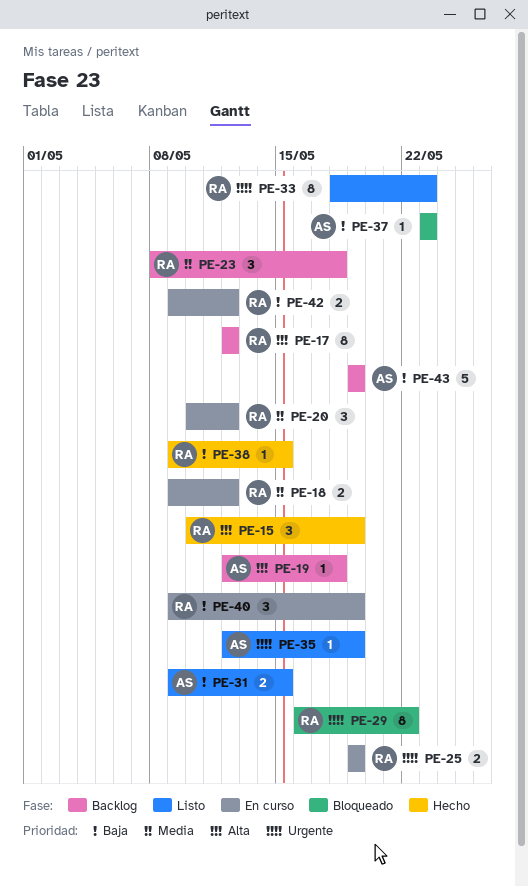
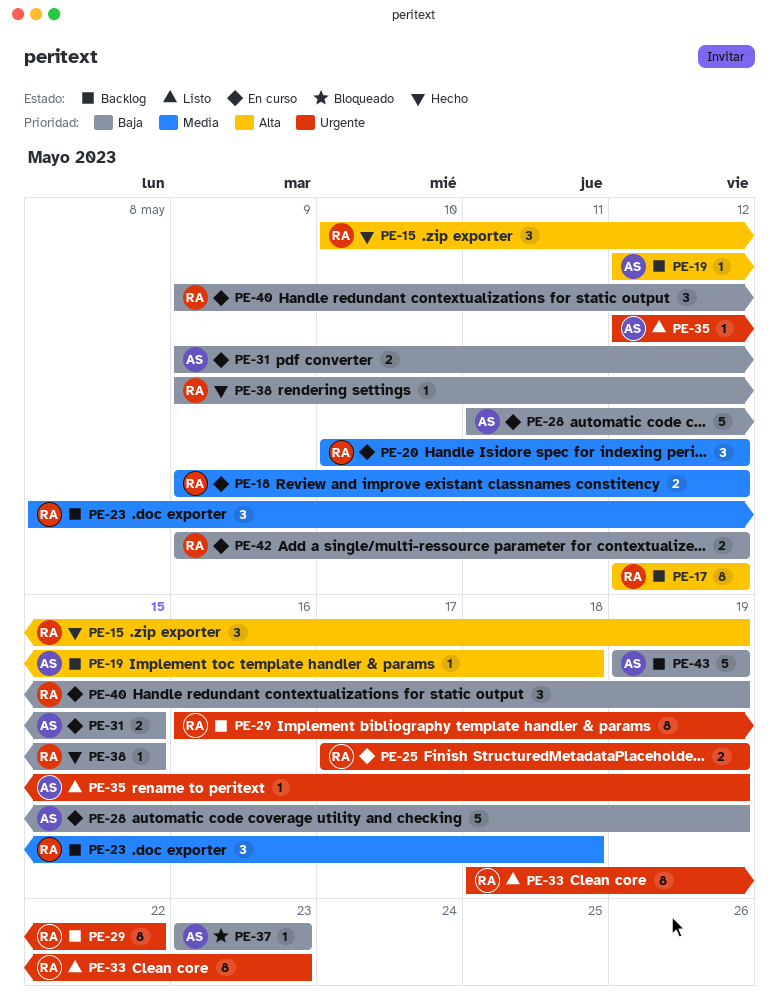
PE-25, start: May 19 -> May 17
PE-28: none -> present
PE-29, status: Bloqueado -> Backlog
PE-31, status: Listo -> En curso

